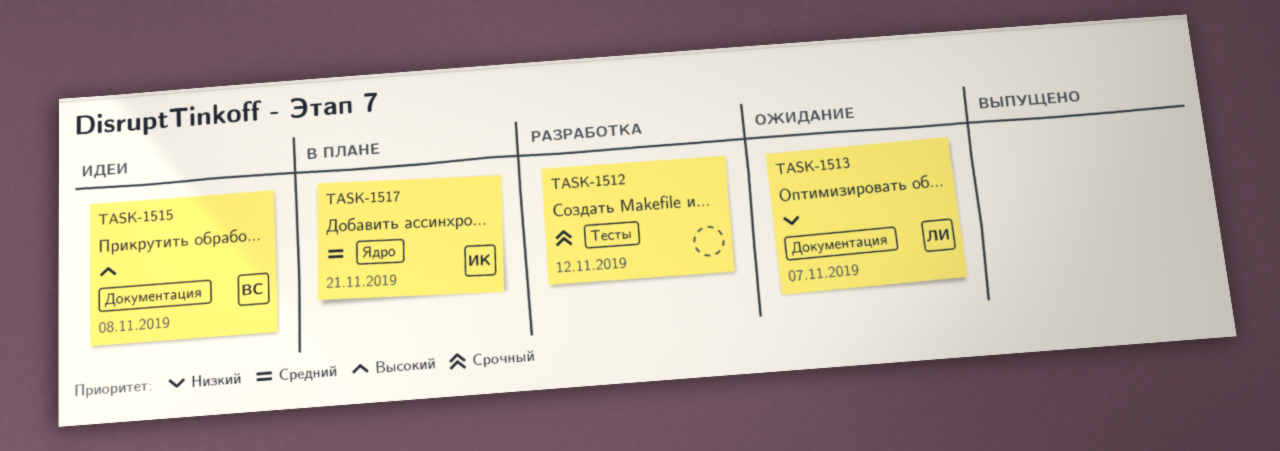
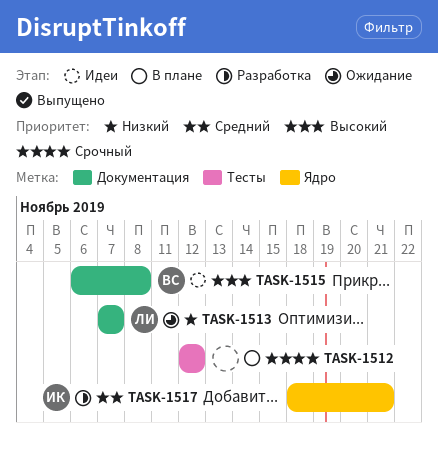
TASK-1512, status: Разработка -> В плане
TASK-1517, status: В плане -> Разработка

